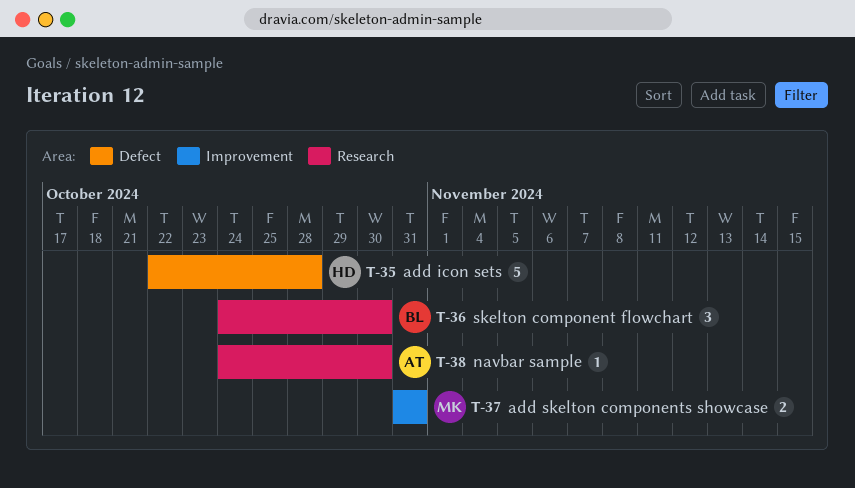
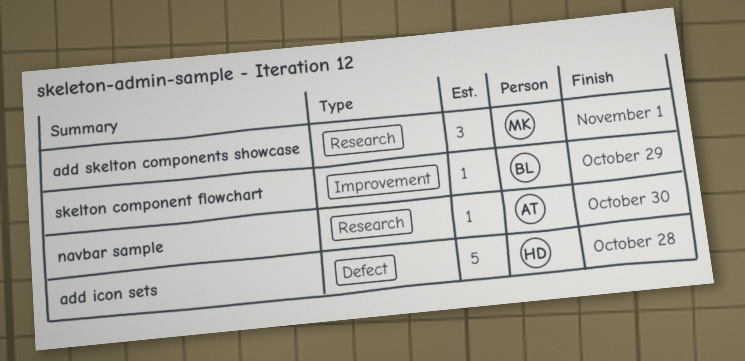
add skelton components showcase, label: Improvement -> Research
add skelton components showcase, estimate: 2 -> 3
add skelton components showcase, due: Oct 31 -> Nov 1
skelton component flowchart, label: Research -> Improvement
skelton component flowchart, estimate: 3 -> 1
skelton component flowchart, due: Oct 30 -> Oct 29

